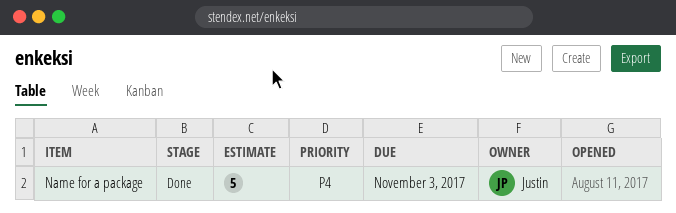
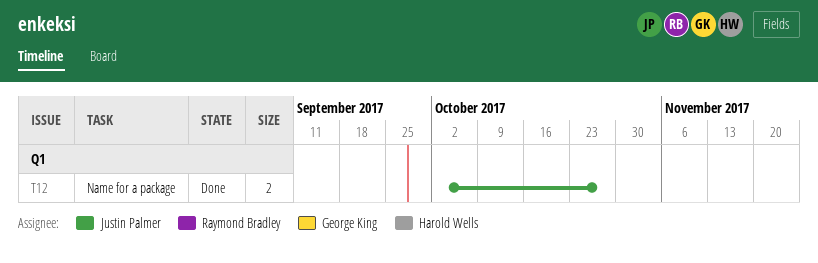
Name for a package, estimate: 5 -> 2
Name for a package, due: Nov 3 -> Oct 27

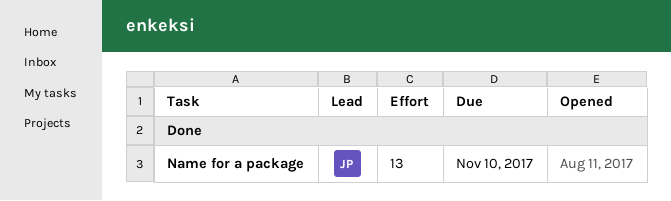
Name for a package, estimate: 2 -> 13
Name for a package, due: Oct 27 -> Nov 10

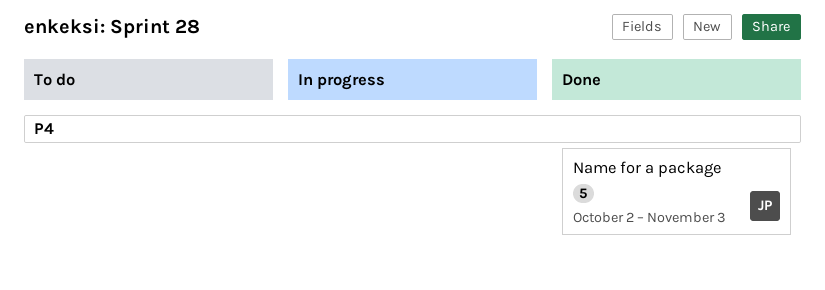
Name for a package, estimate: 13 -> 5
Name for a package, due: Nov 10 -> Nov 3

